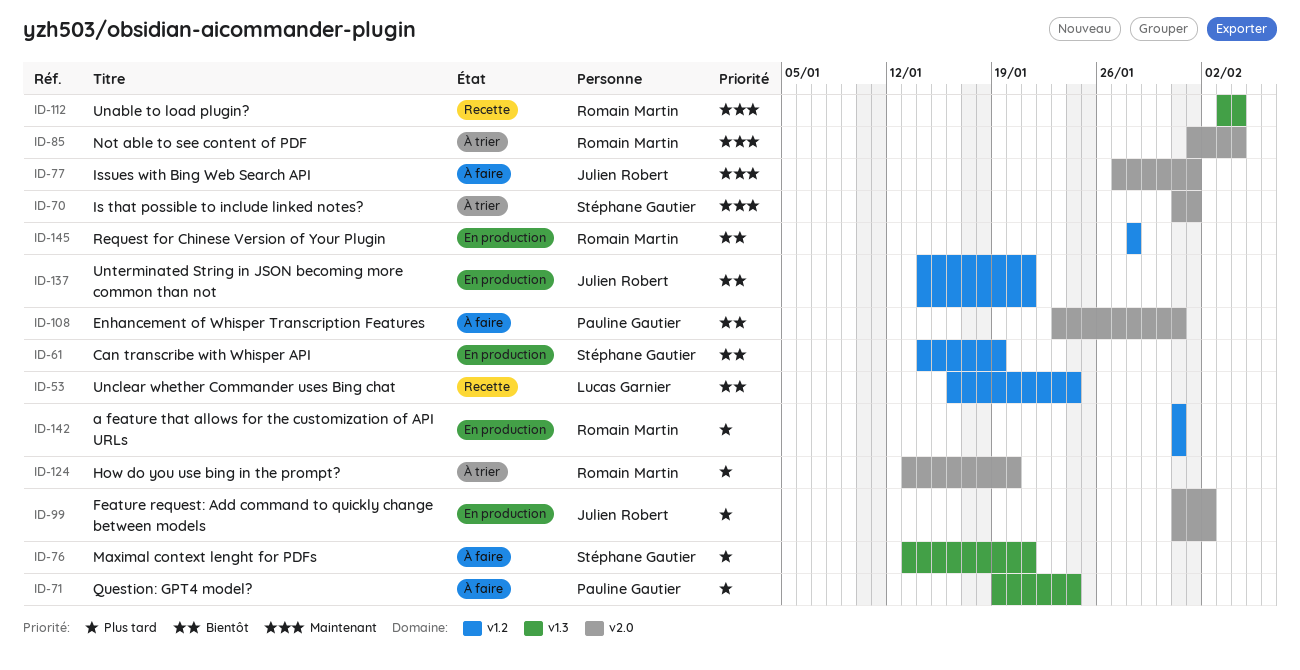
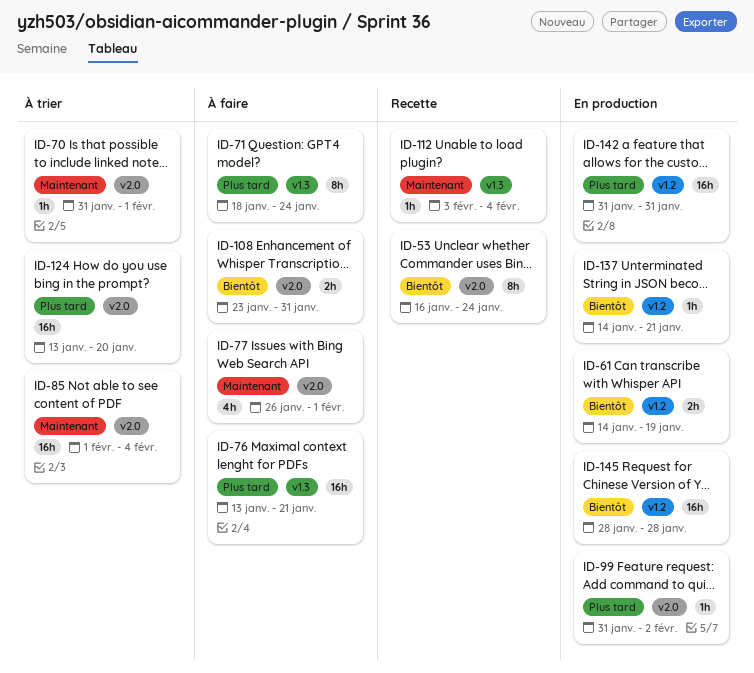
ID-53, label: v1.2 -> v2.0
ID-71, start: Jan 19 -> Jan 18
ID-77, start: Jan 27 -> Jan 26

